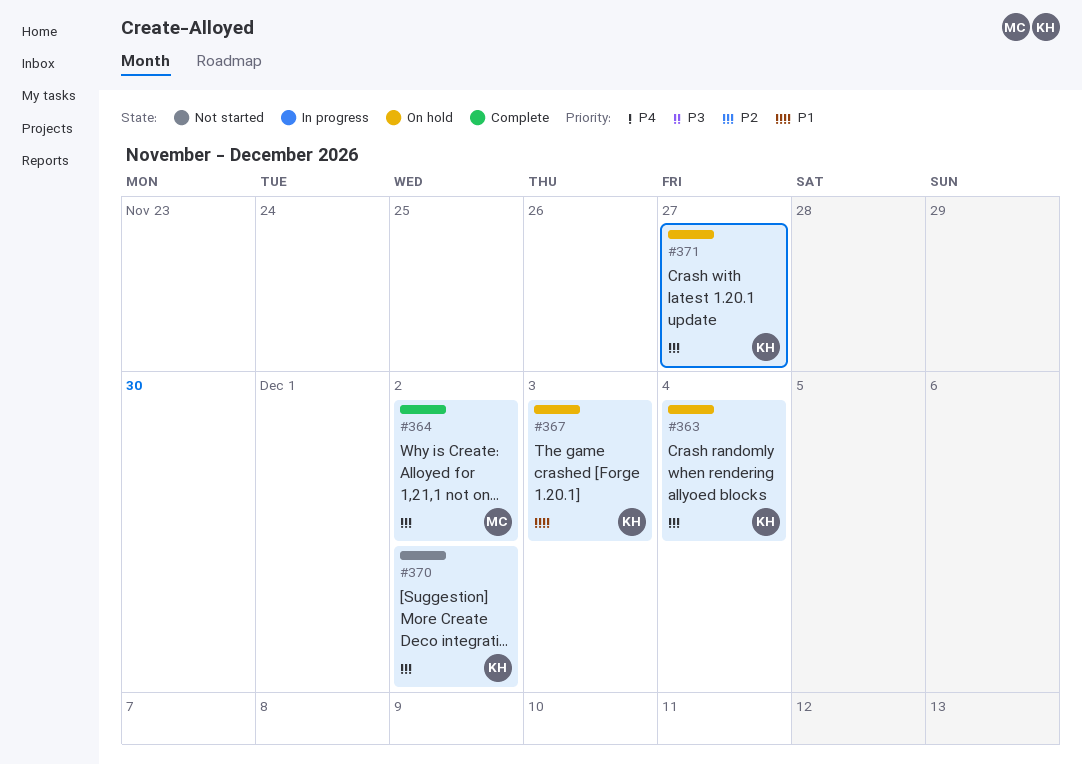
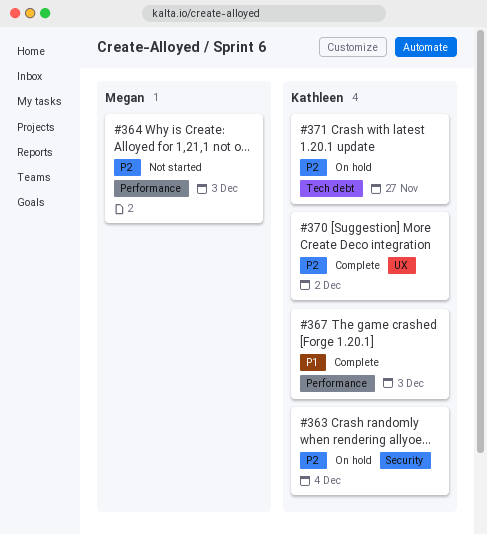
#364, status: Complete -> Not started
#364, due: Dec 2 -> Dec 3
#367, status: On hold -> Complete
#370, status: Not started -> Complete

